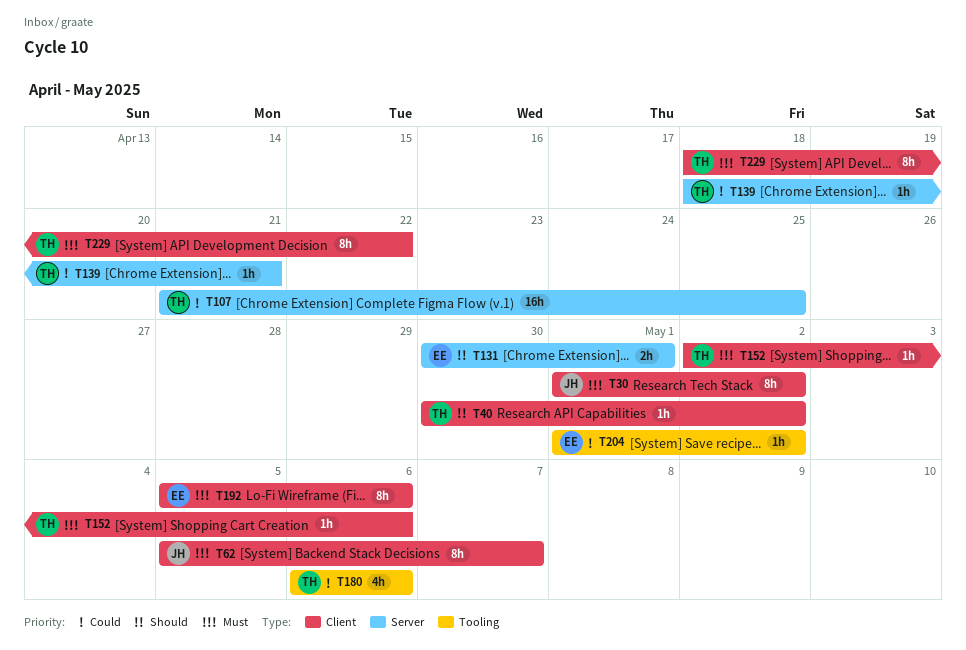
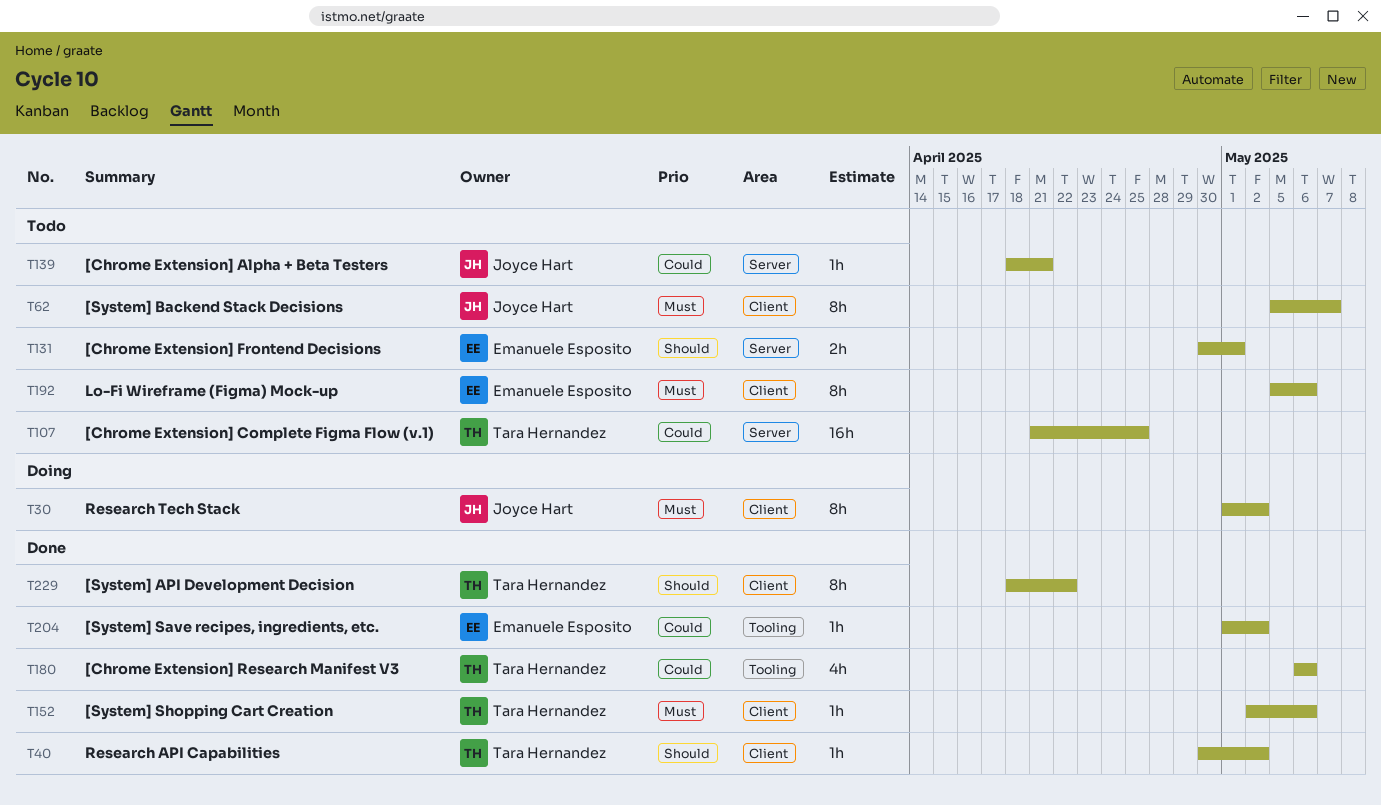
T139, owner: Tara Hernandez -> Joyce Hart
T229, priority: Must -> Should

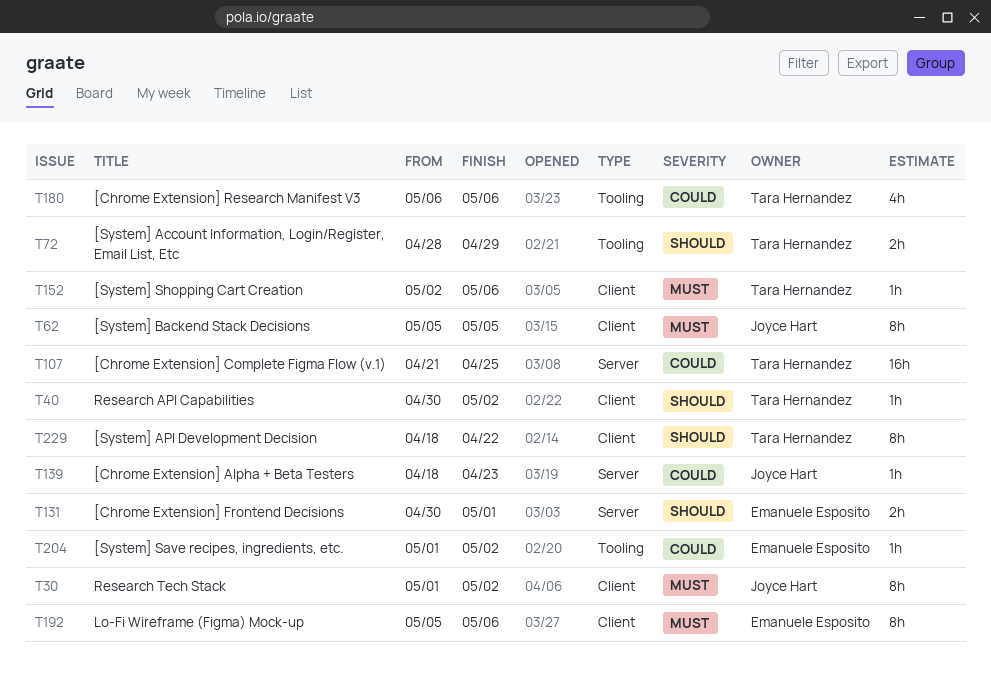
T62, due: May 7 -> May 5
T72: none -> present
T139, due: Apr 21 -> Apr 23

